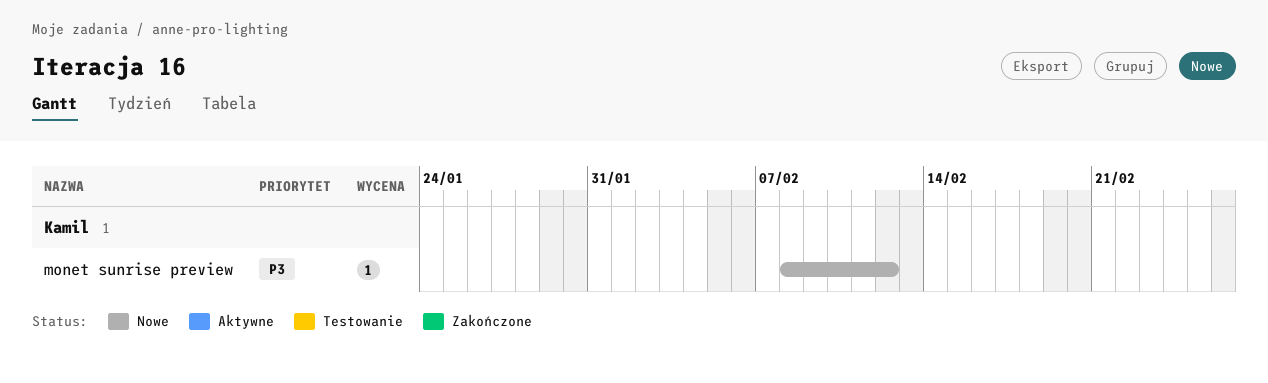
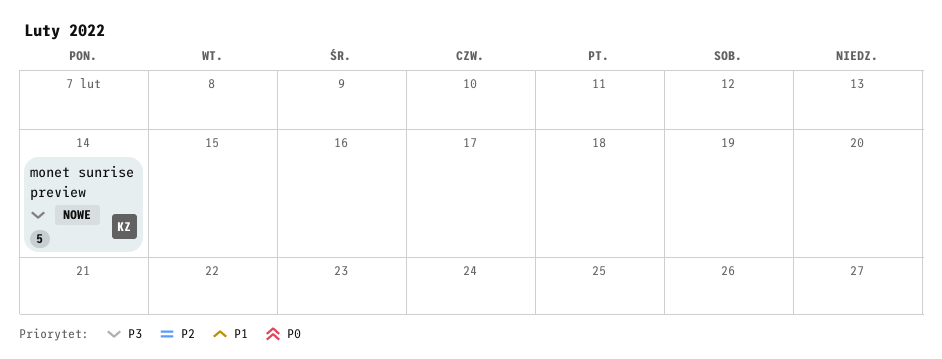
monet sunrise preview, estimate: 1 -> 5
monet sunrise preview, due: Feb 12 -> Feb 14

